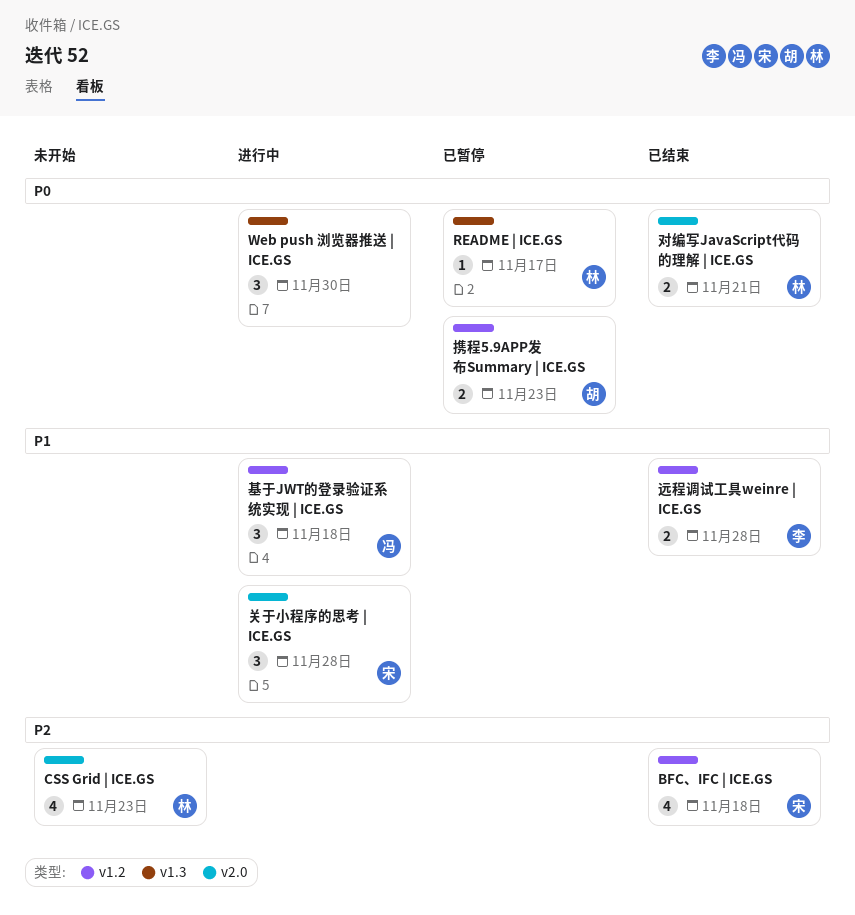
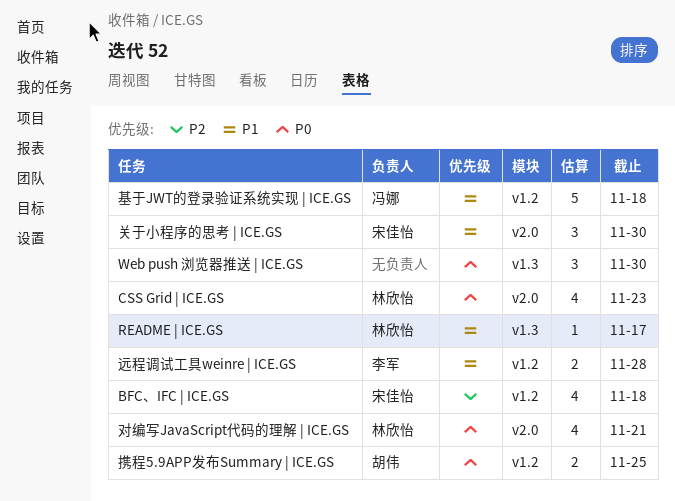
CSS Grid | ICE.GS, priority: P2 -> P0
README | ICE.GS, priority: P0 -> P1
关于小程序的思考 | ICE.GS, due: Nov 28 -> Nov 30
基于JWT的登录验证系统实现 | ICE.GS, estimate: 3 -> 5
对编写JavaScript代码的理解 | ICE.GS, estimate: 2 -> 4
携程5.9APP发布Summary | ICE.GS, due: Nov 23 -> Nov 25

